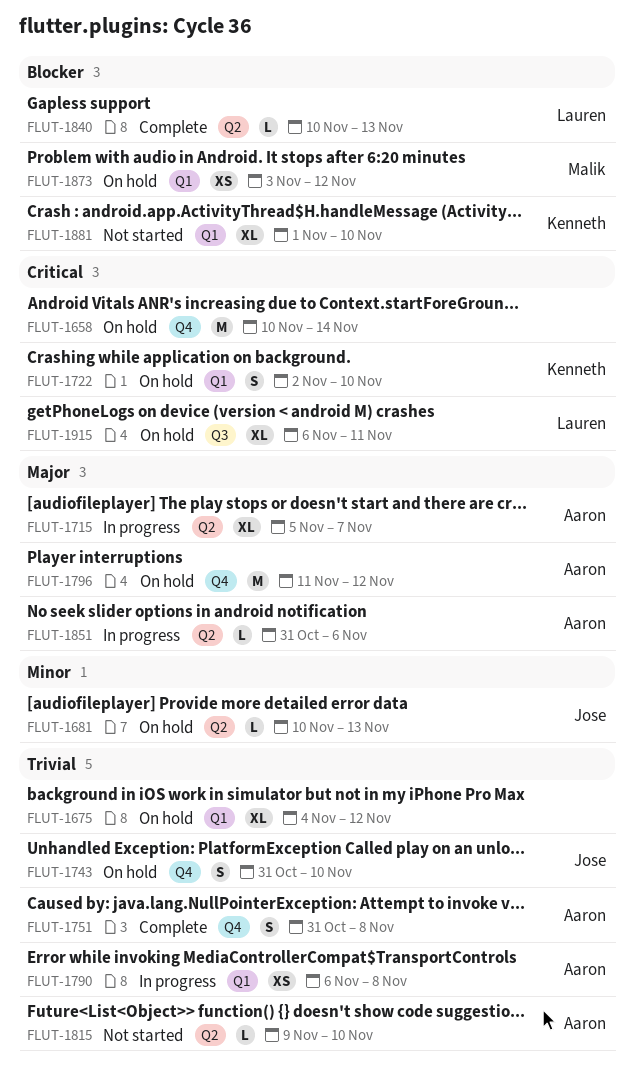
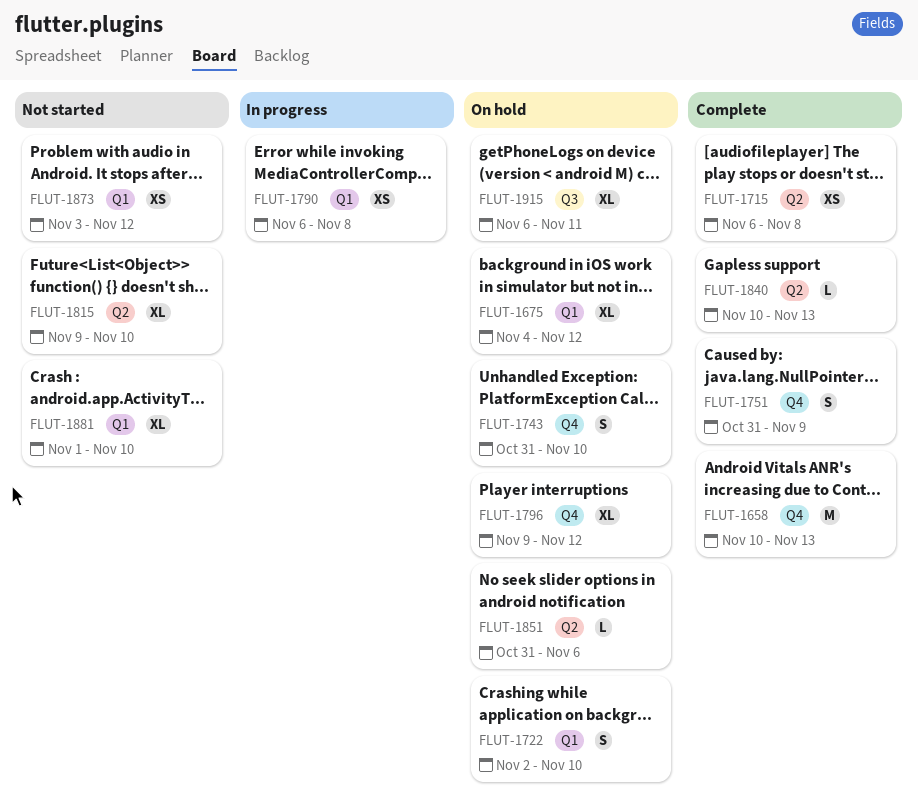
FLUT-1658, status: On hold -> Complete
FLUT-1658, due: Nov 14 -> Nov 13
FLUT-1681: present -> none
FLUT-1715, status: In progress -> Complete
FLUT-1715, estimate: XL -> XS
FLUT-1715, start: Nov 5 -> Nov 6
FLUT-1715, due: Nov 7 -> Nov 8
FLUT-1751, due: Nov 8 -> Nov 9
FLUT-1796, estimate: M -> XL
FLUT-1796, start: Nov 11 -> Nov 9
FLUT-1815, estimate: L -> XL
FLUT-1851, status: In progress -> On hold
FLUT-1873, status: On hold -> Not started

